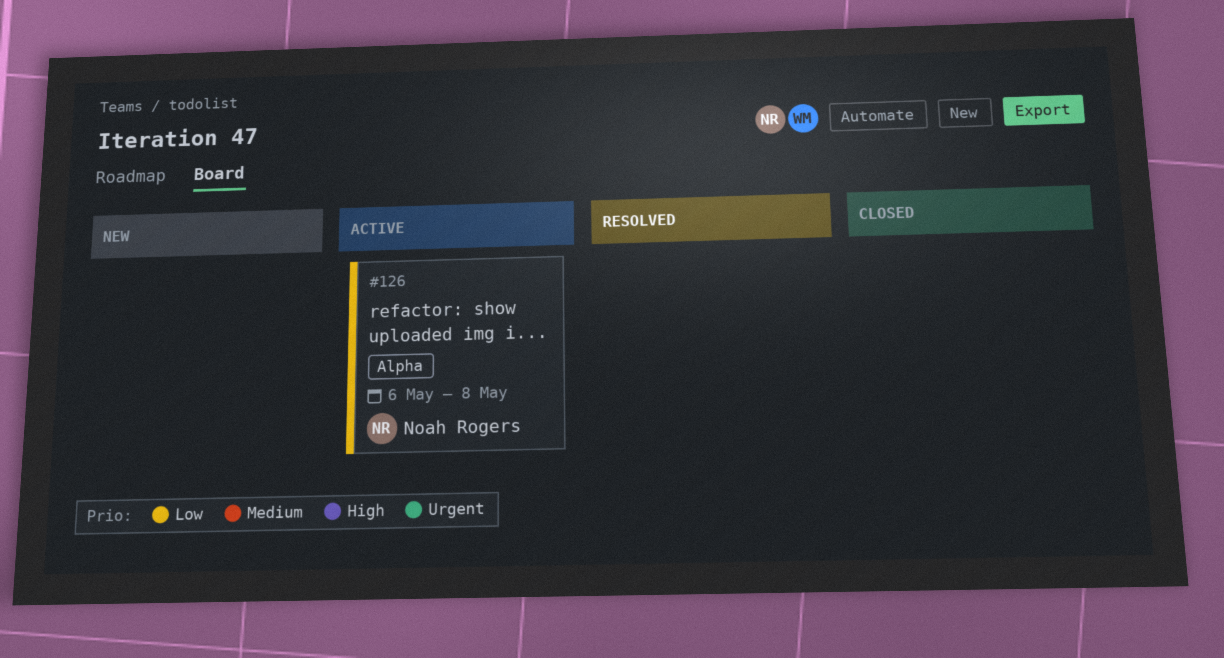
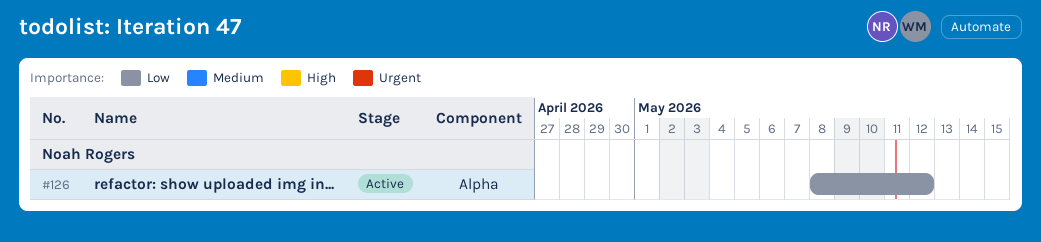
#126, start: May 6 -> May 8
#126, due: May 8 -> May 12

